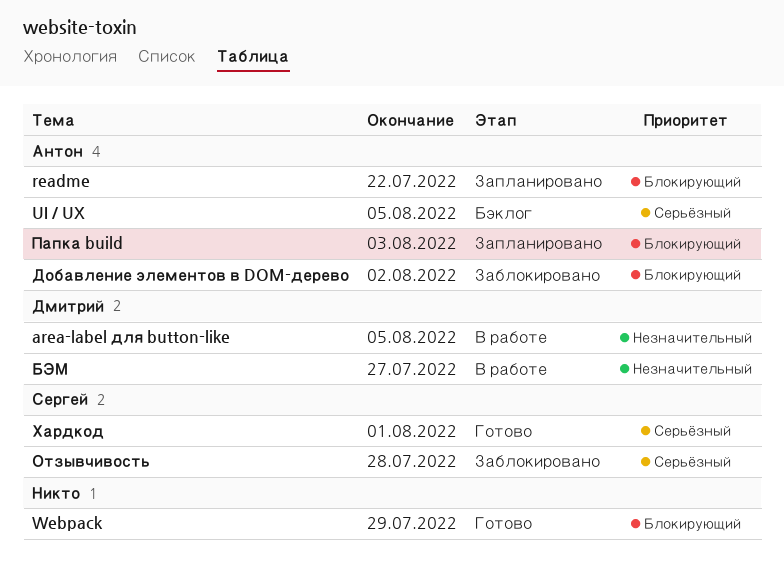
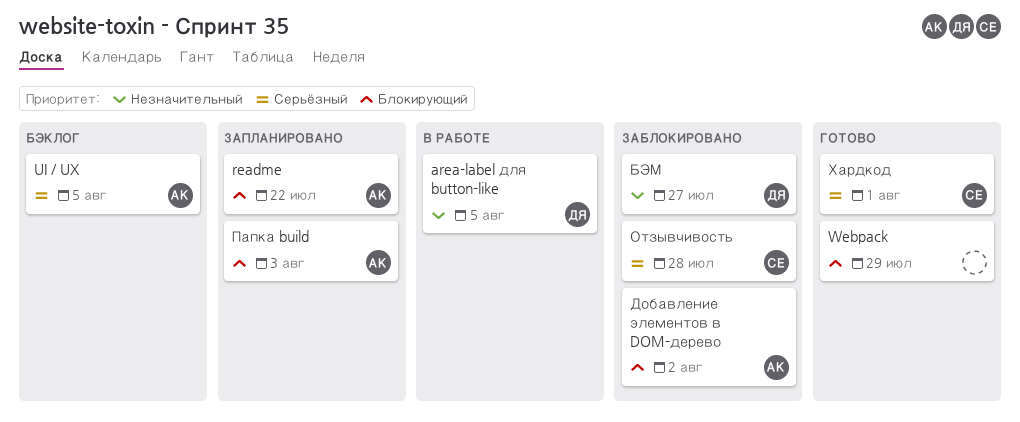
БЭМ, status: В работе -> Заблокировано

